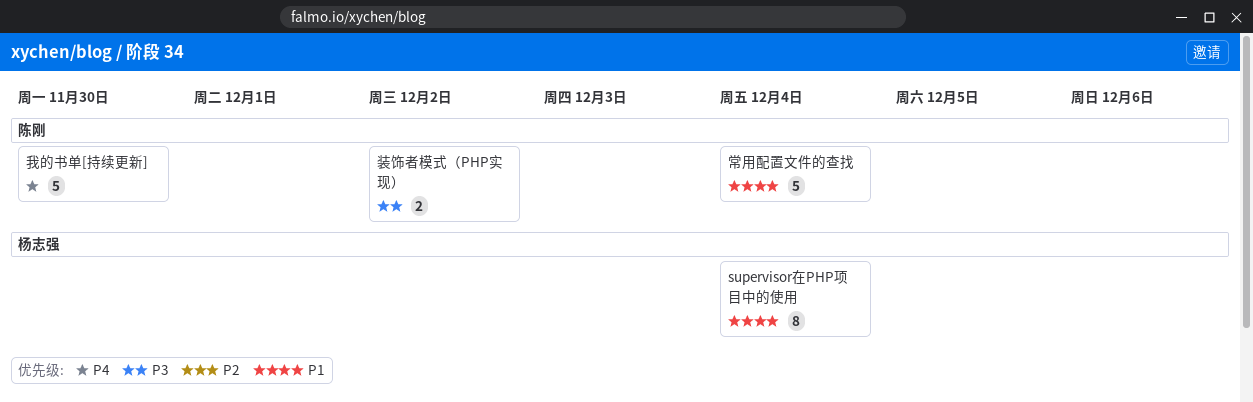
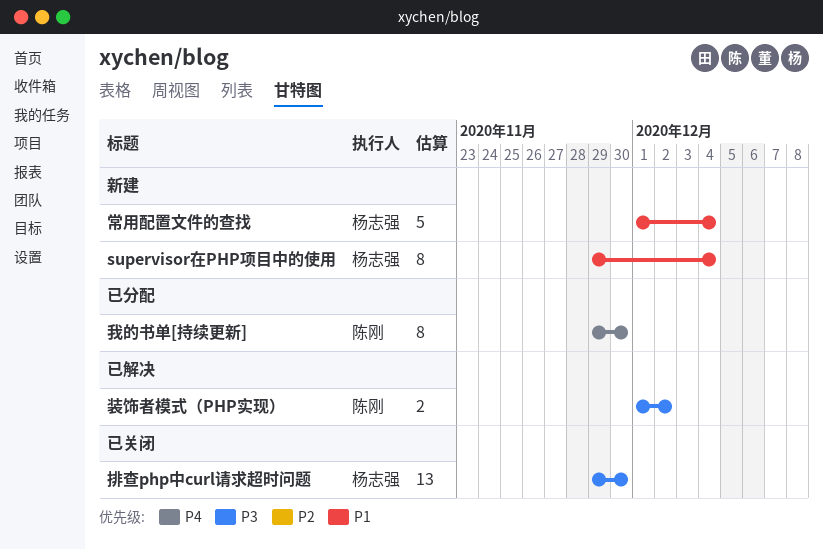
常用配置文件的查找, owner: 陈刚 -> 杨志强
我的书单[持续更新], estimate: 5 -> 8
排查php中curl请求超时问题: none -> present

